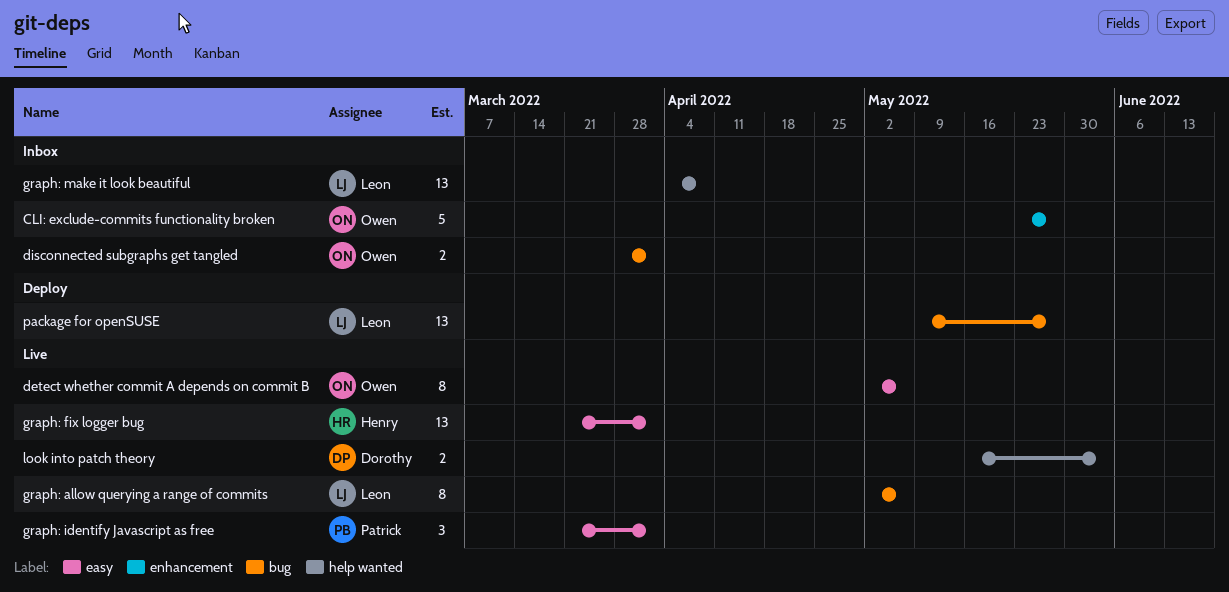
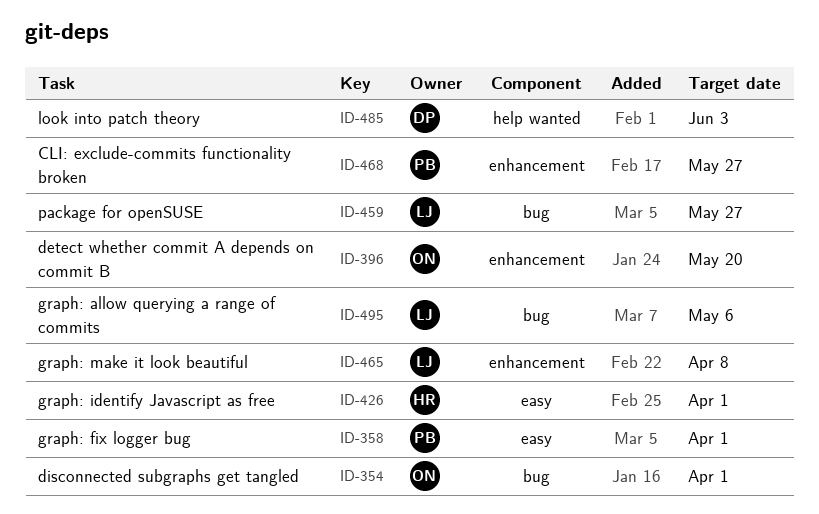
CLI: exclude-commits functionality broken, owner: Owen -> Patrick
detect whether commit A depends on commit B, label: easy -> enhancement
detect whether commit A depends on commit B, due: May 6 -> May 20
graph: fix logger bug, owner: Henry -> Patrick
graph: identify Javascript as free, owner: Patrick -> Henry
graph: make it look beautiful, label: help wanted -> enhancement

